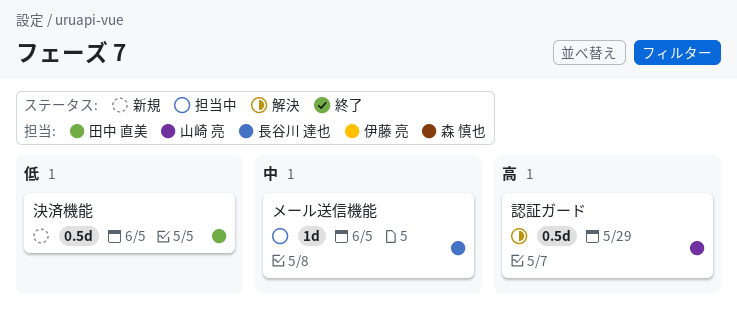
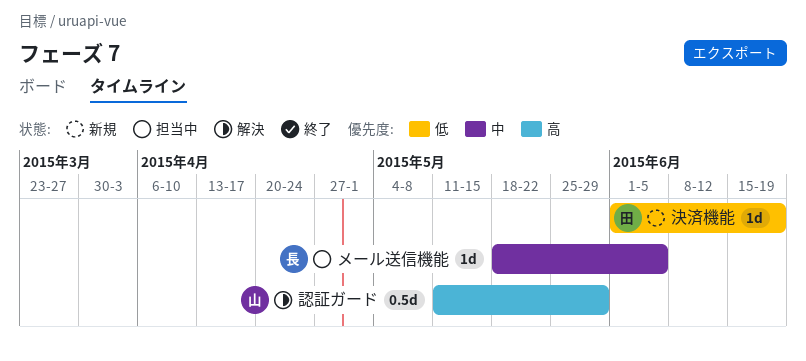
決済機能, estimate: 0.5d -> 1d
決済機能, due: Jun 5 -> Jun 19

